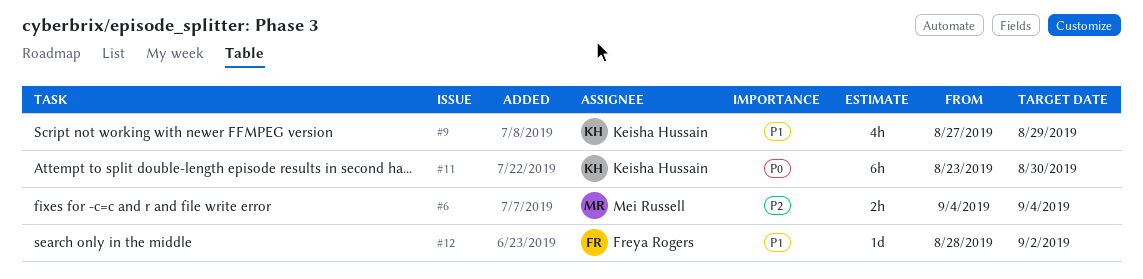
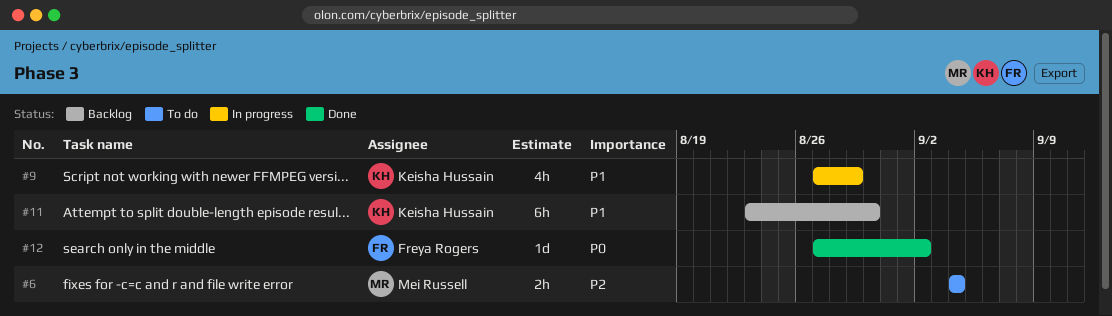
#11, priority: P0 -> P1
#12, priority: P1 -> P0
#12, start: Aug 28 -> Aug 27

